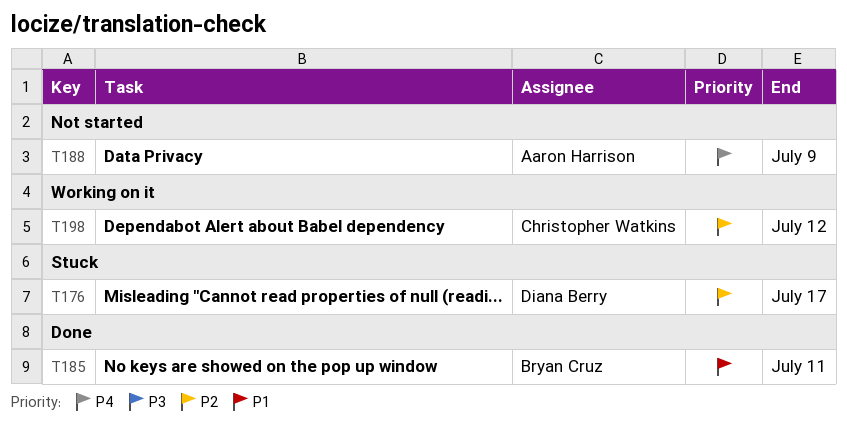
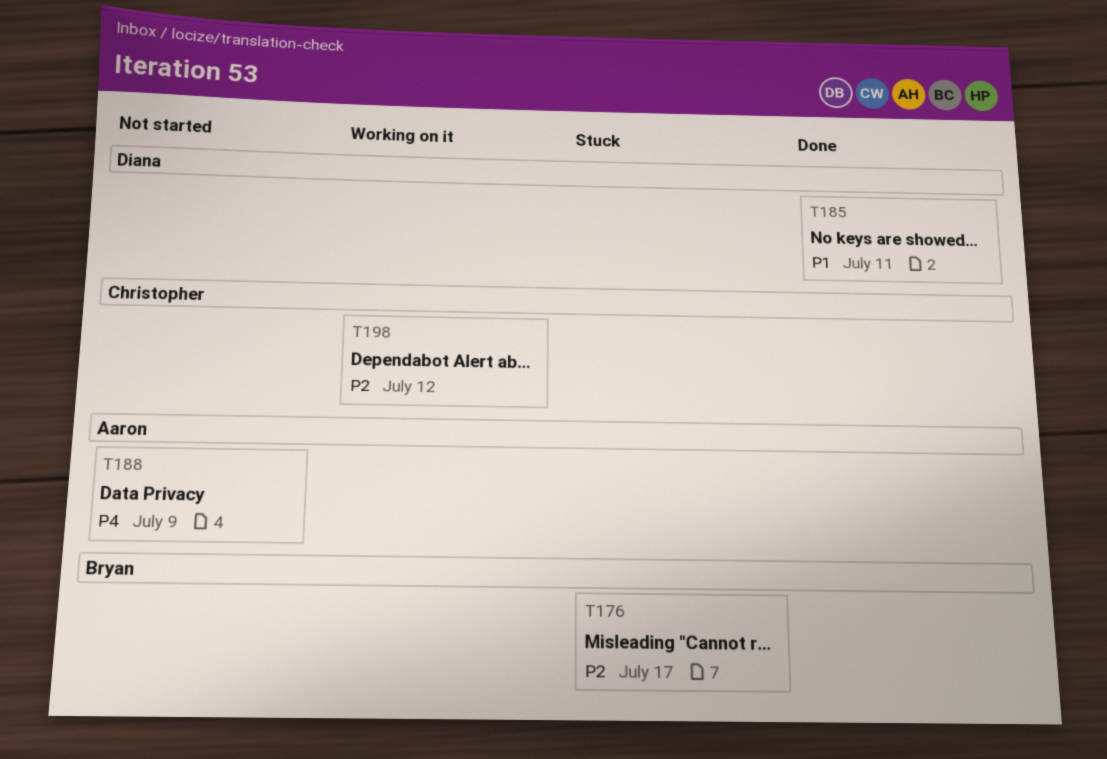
T176, owner: Diana Berry -> Bryan Cruz
T185, owner: Bryan Cruz -> Diana Berry

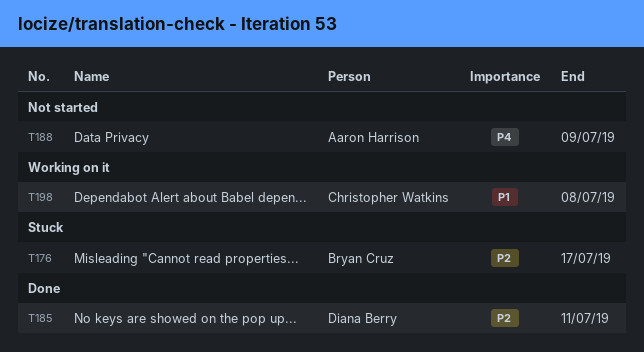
T185, priority: P1 -> P2
T198, priority: P2 -> P1
T198, due: Jul 12 -> Jul 8

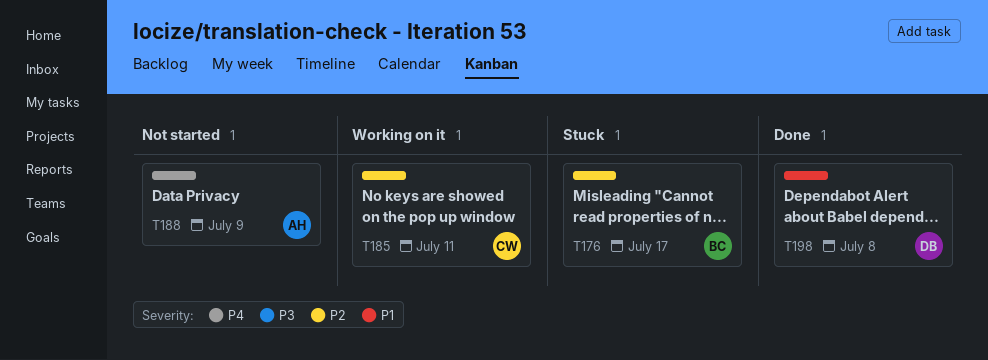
T185, status: Done -> Working on it
T185, owner: Diana Berry -> Christopher Watkins
T198, status: Working on it -> Done
T198, owner: Christopher Watkins -> Diana Berry

